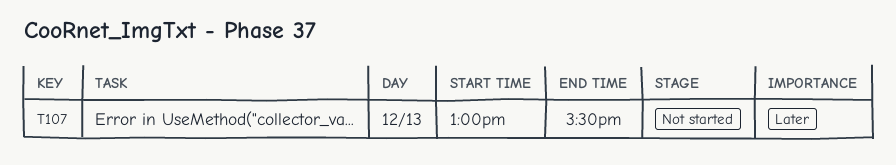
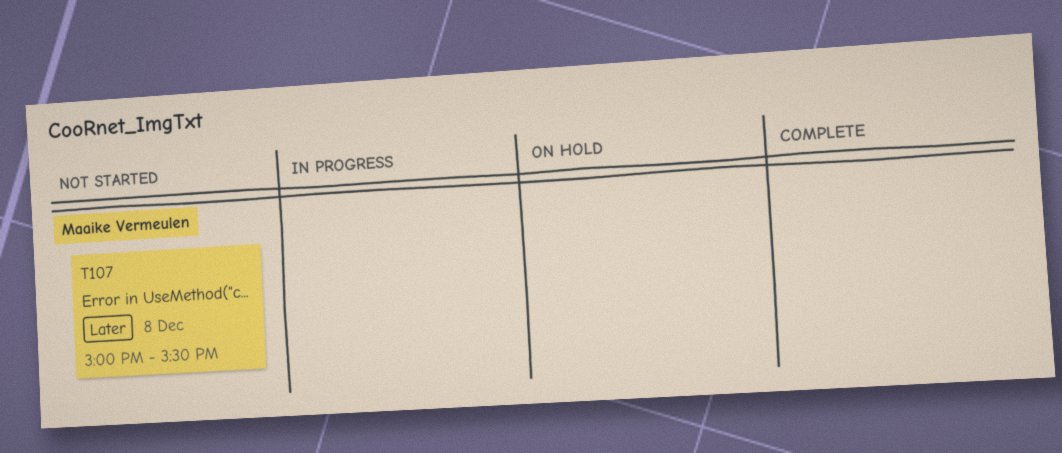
T107, day: Dec 13 -> Dec 8
T107, begins: 13:00 -> 15:00

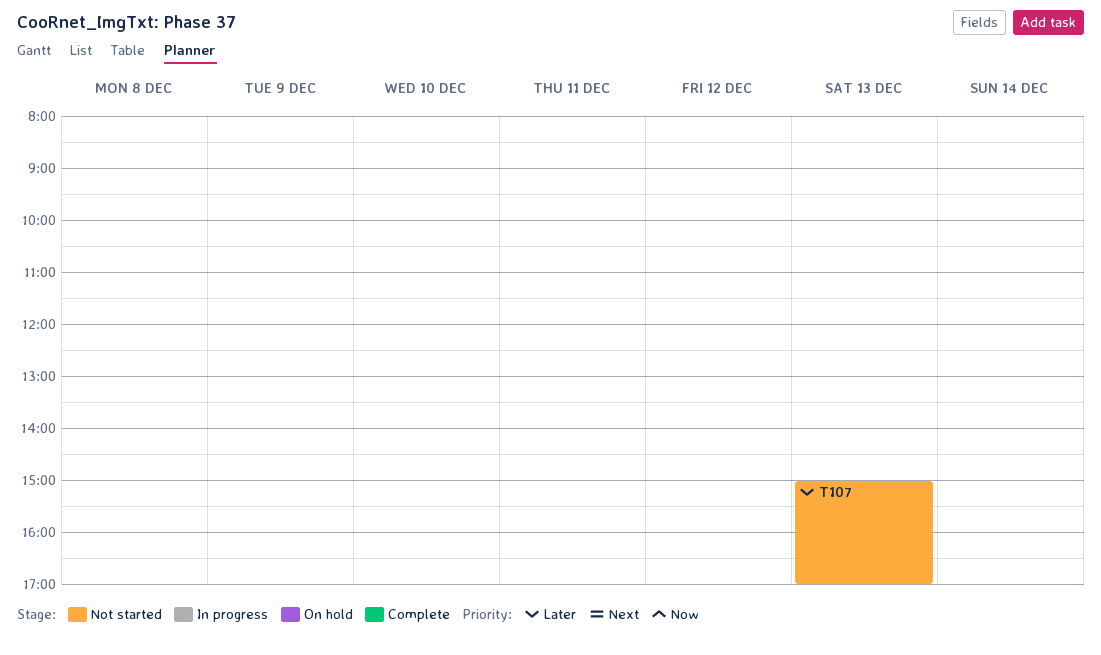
T107, day: Dec 8 -> Dec 13
T107, ends: 15:30 -> 17:00

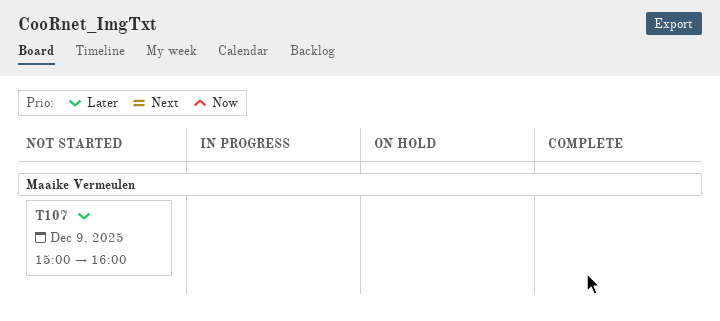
T107, day: Dec 13 -> Dec 9
T107, ends: 17:00 -> 16:00

